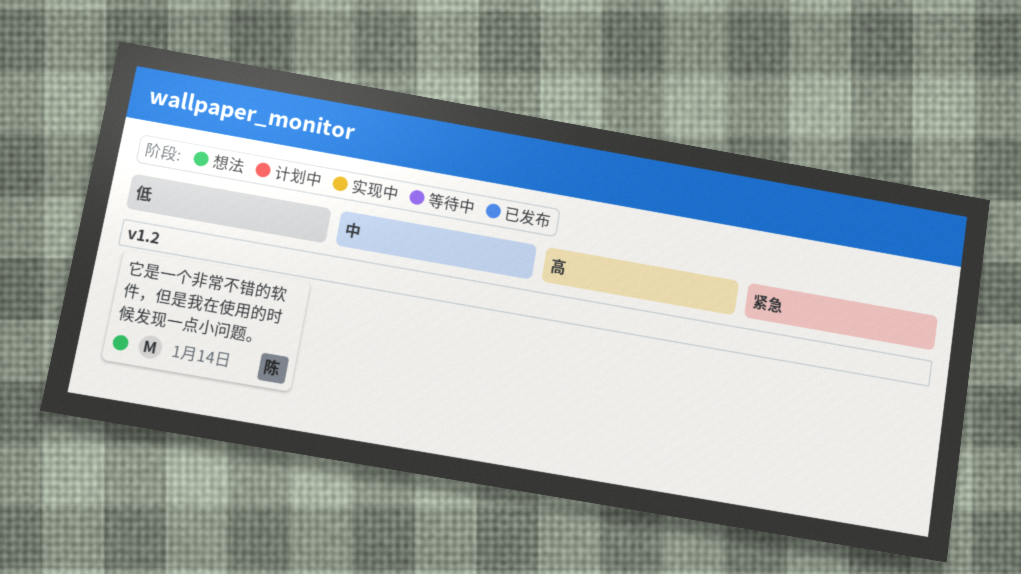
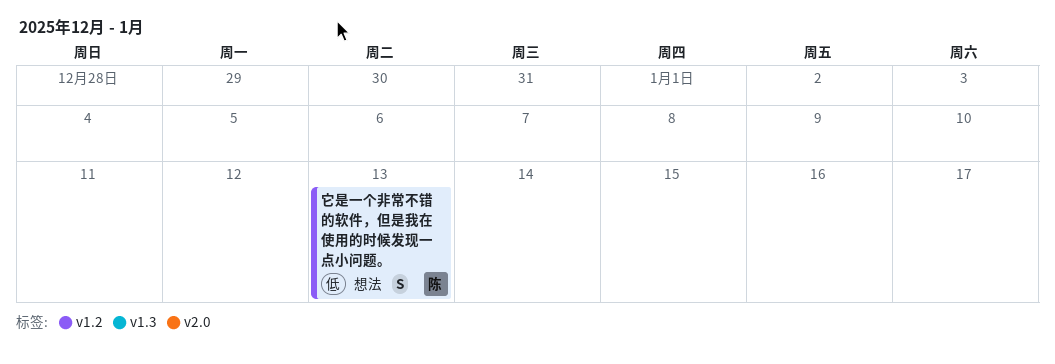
它是一个非常不错的软件，但是我在使用的时候发现一点小问题。, estimate: M -> S
它是一个非常不错的软件，但是我在使用的时候发现一点小问题。, due: Jan 14 -> Jan 13

